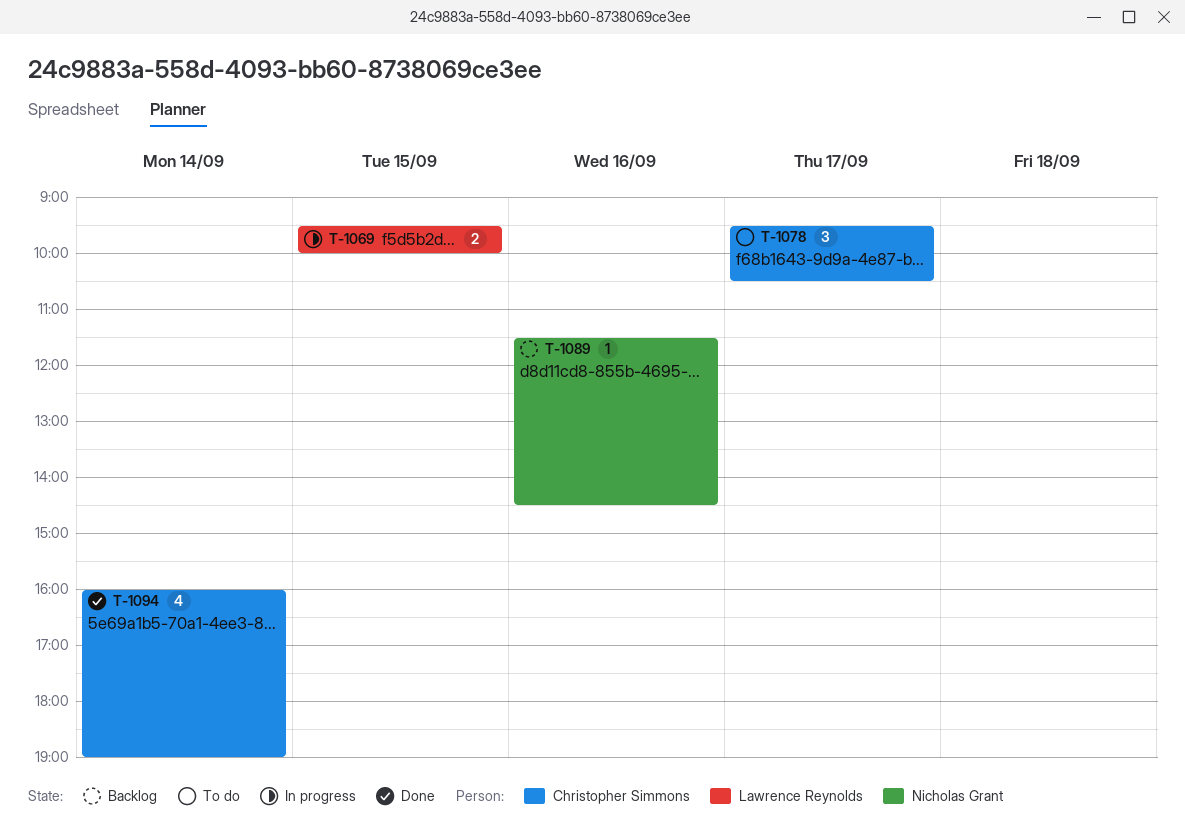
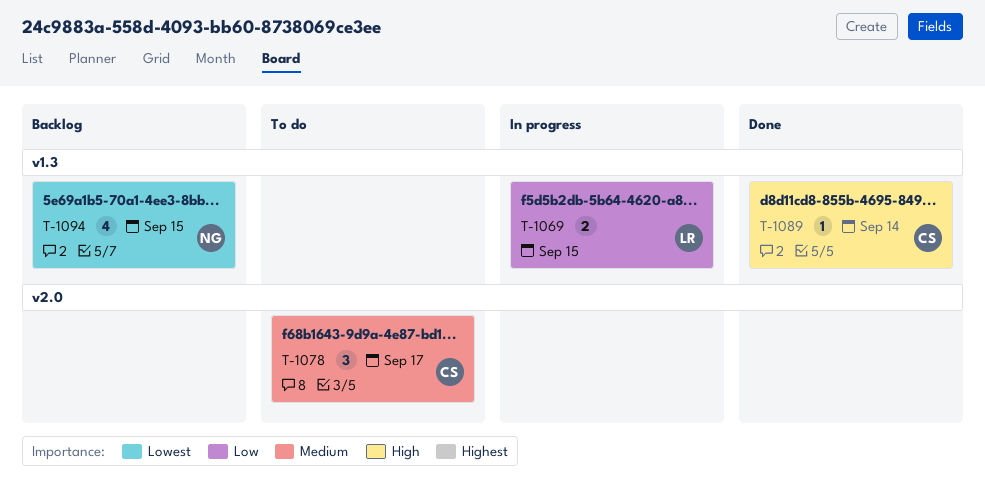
T-1089, status: Backlog -> Done
T-1089, owner: Nicholas Grant -> Christopher Simmons
T-1089, day: Sep 16 -> Sep 14
T-1094, status: Done -> Backlog
T-1094, owner: Christopher Simmons -> Nicholas Grant
T-1094, day: Sep 14 -> Sep 15

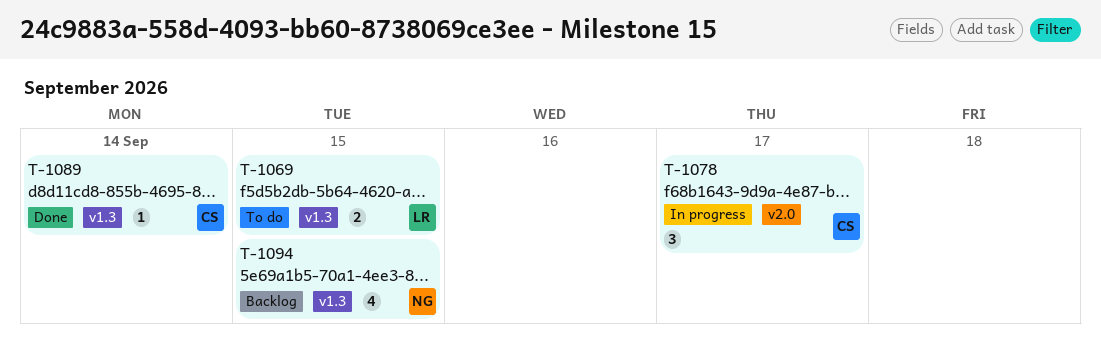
T-1069, status: In progress -> To do
T-1078, status: To do -> In progress

